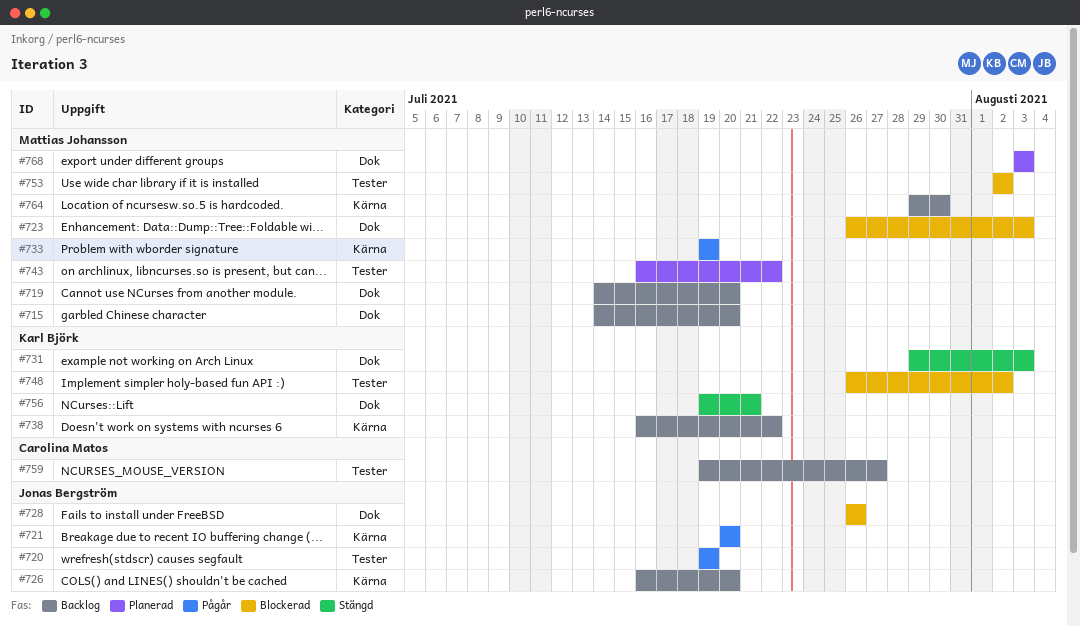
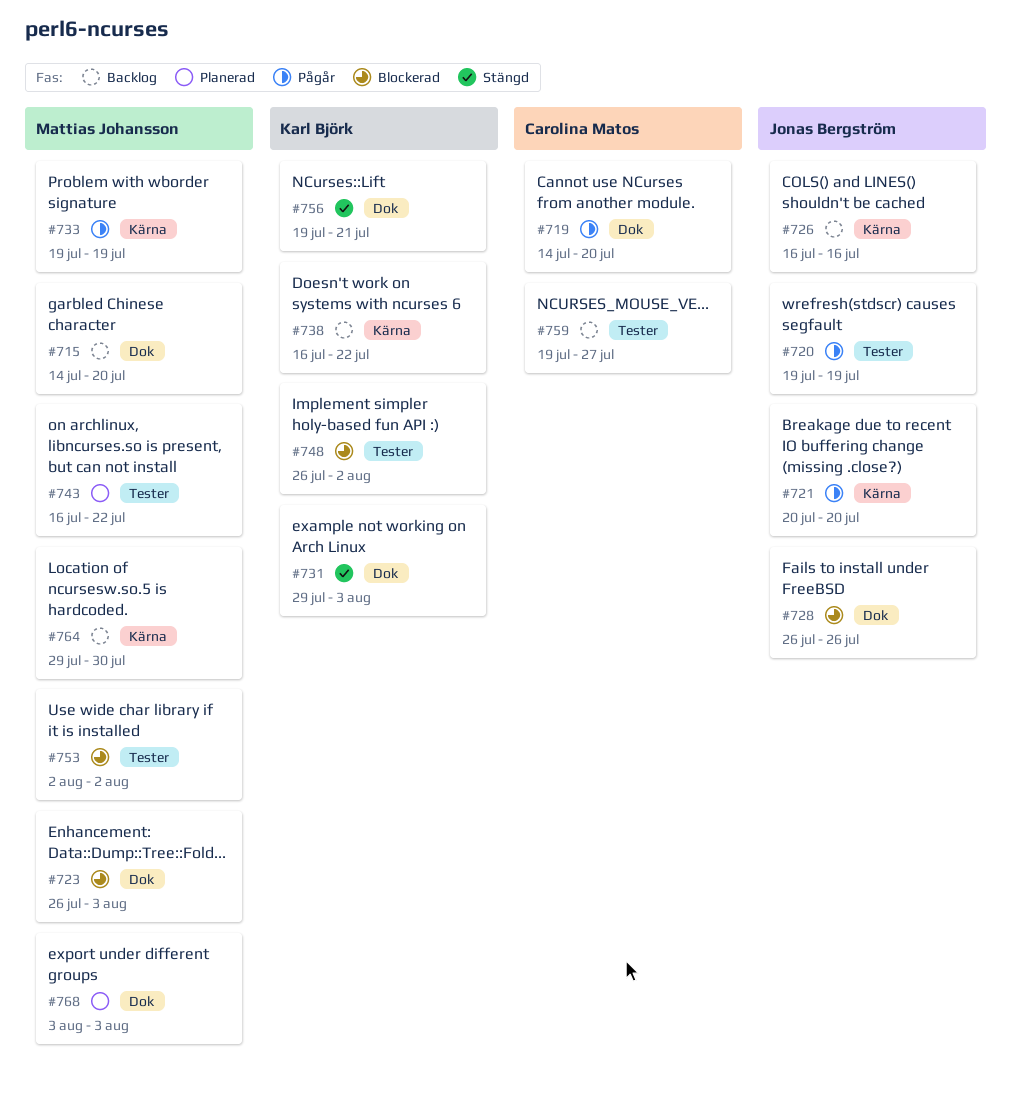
#719, status: Backlog -> Pågår
#719, owner: Mattias Johansson -> Carolina Matos
#726, due: Jul 20 -> Jul 16

